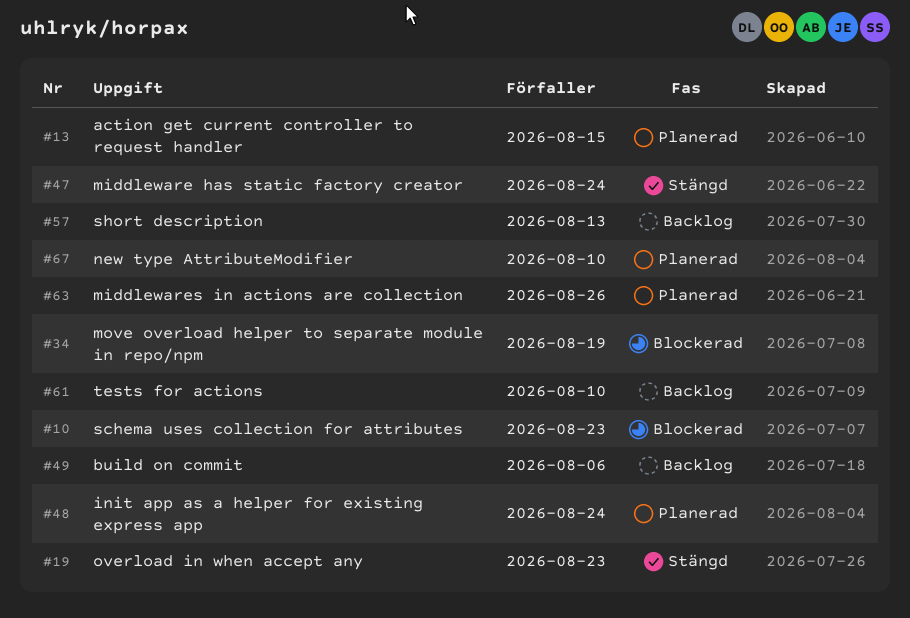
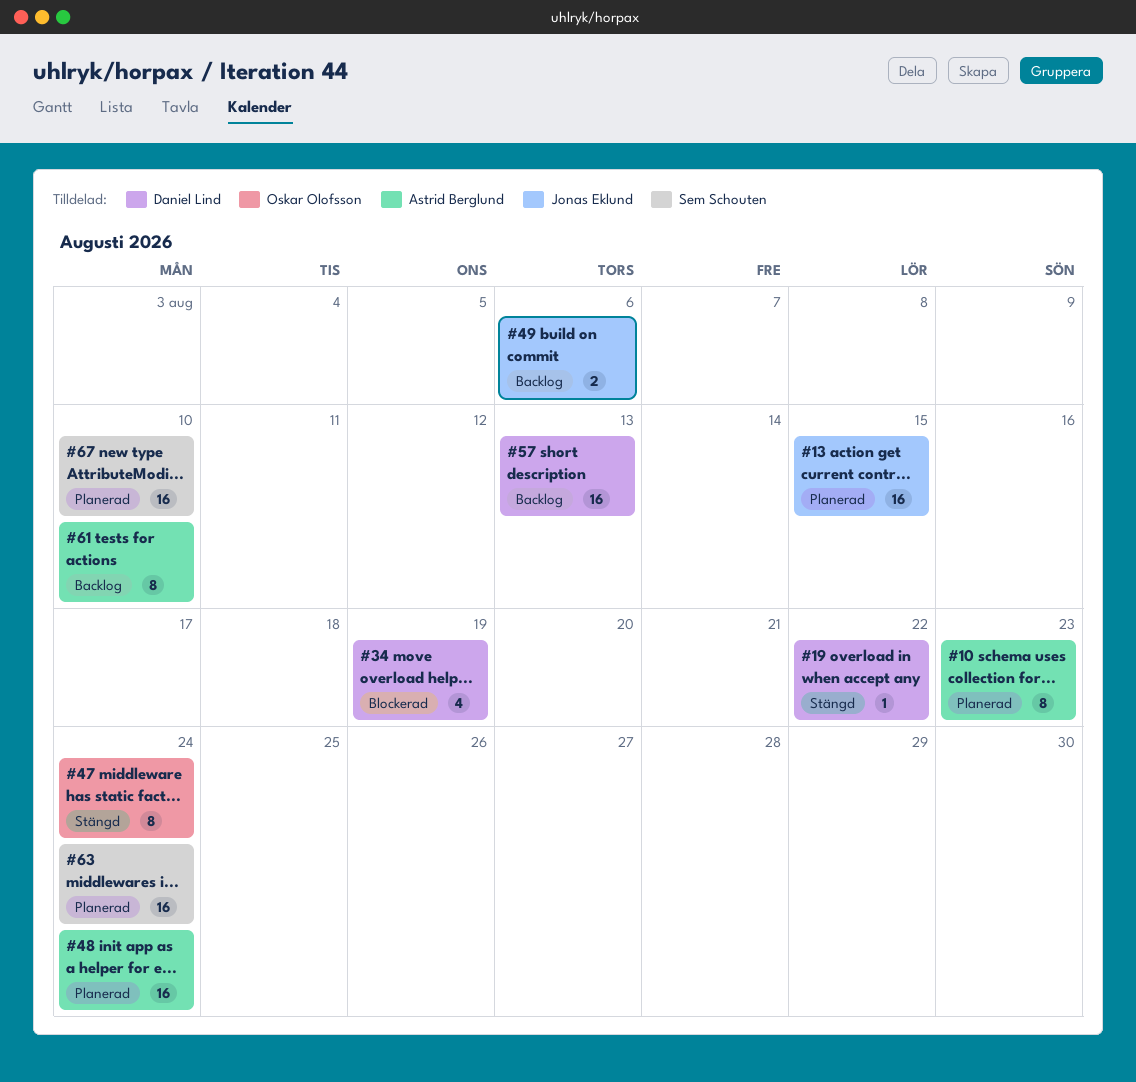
#10, status: Blockerad -> Planerad
#19, due: Aug 23 -> Aug 22
#63, due: Aug 26 -> Aug 24

